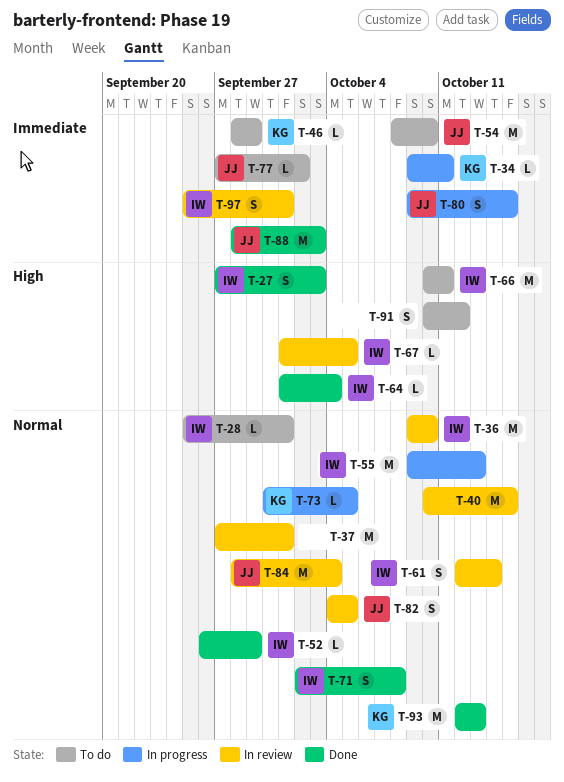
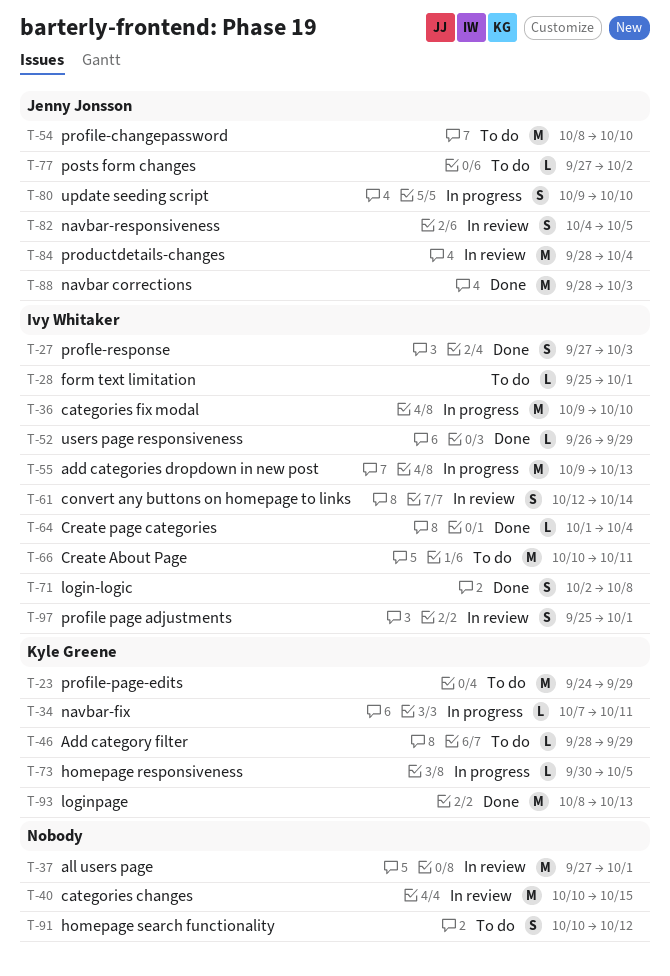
T-23: none -> present
T-34, start: Oct 9 -> Oct 7
T-36, status: In review -> In progress
T-67: present -> none
T-80, due: Oct 15 -> Oct 10
T-93, start: Oct 12 -> Oct 8

